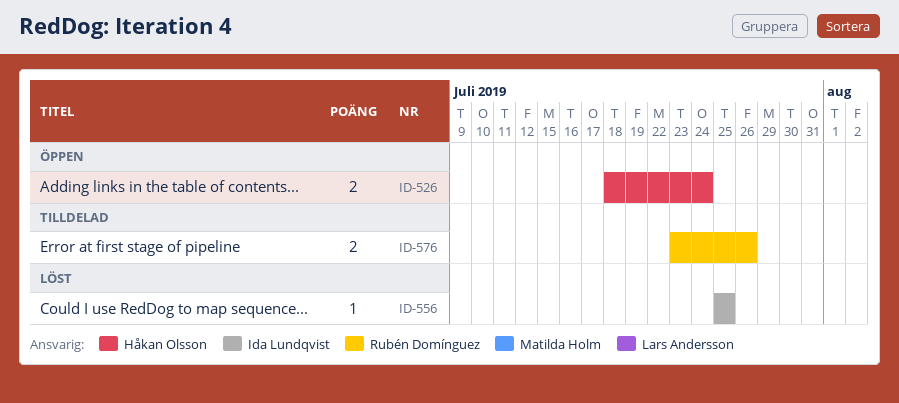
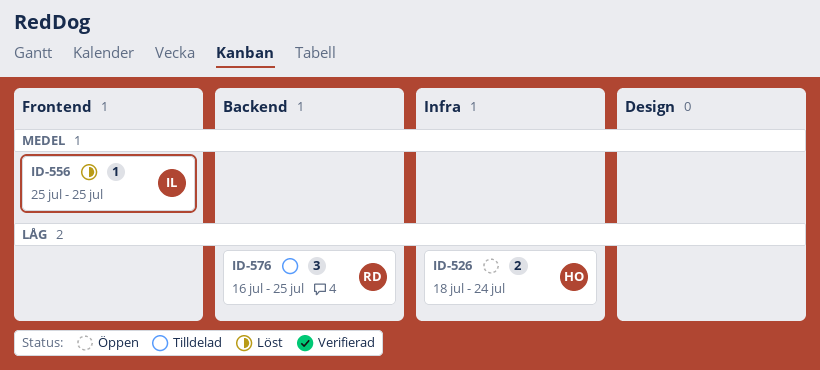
ID-576, estimate: 2 -> 3
ID-576, start: Jul 23 -> Jul 16
ID-576, due: Jul 26 -> Jul 25

